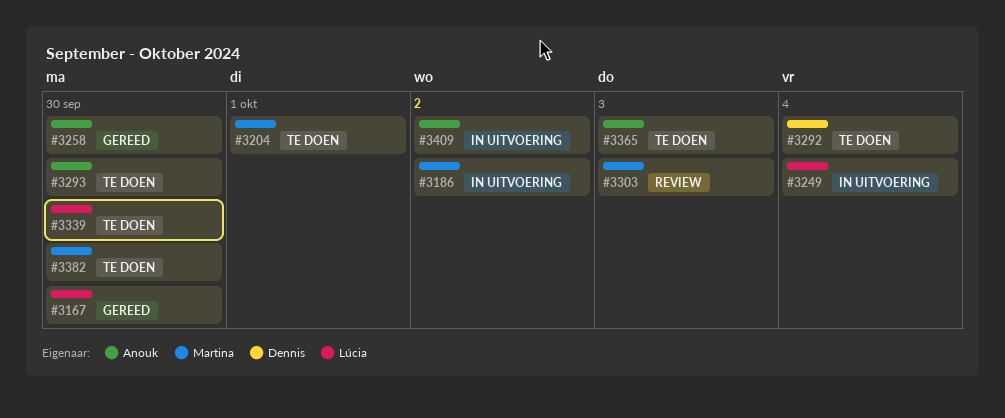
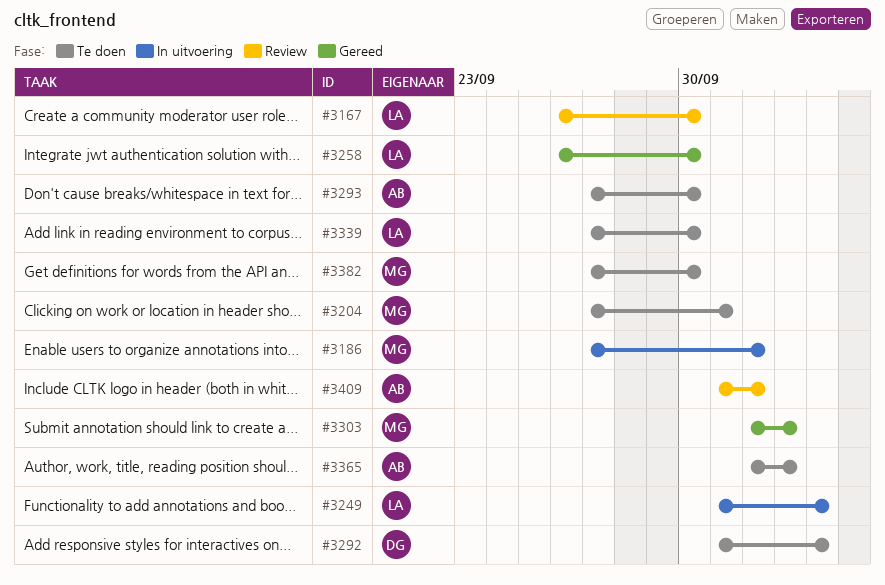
#3167, status: Gereed -> Review
#3258, owner: Anouk -> Lúcia
#3303, status: Review -> Gereed
#3409, status: In uitvoering -> Review

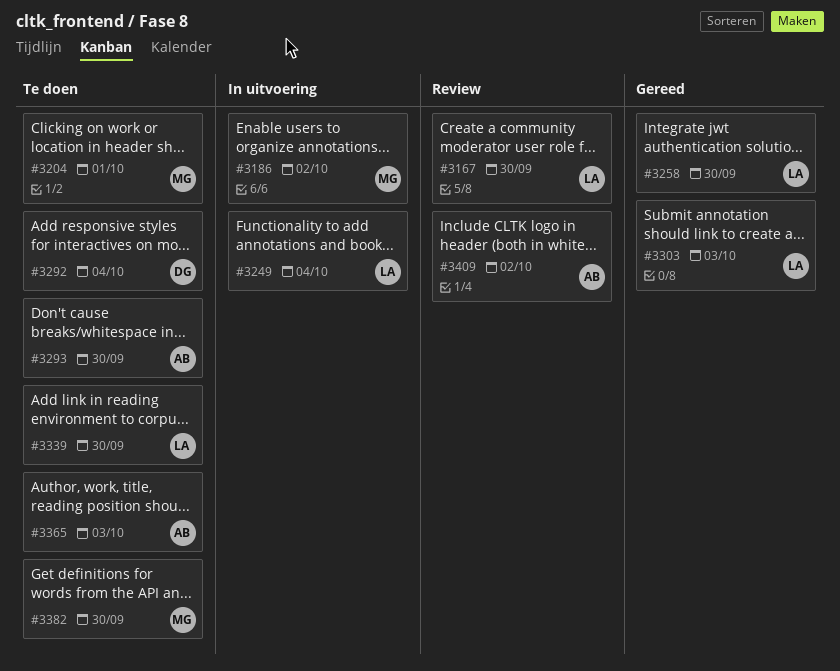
#3303, owner: MG -> LA

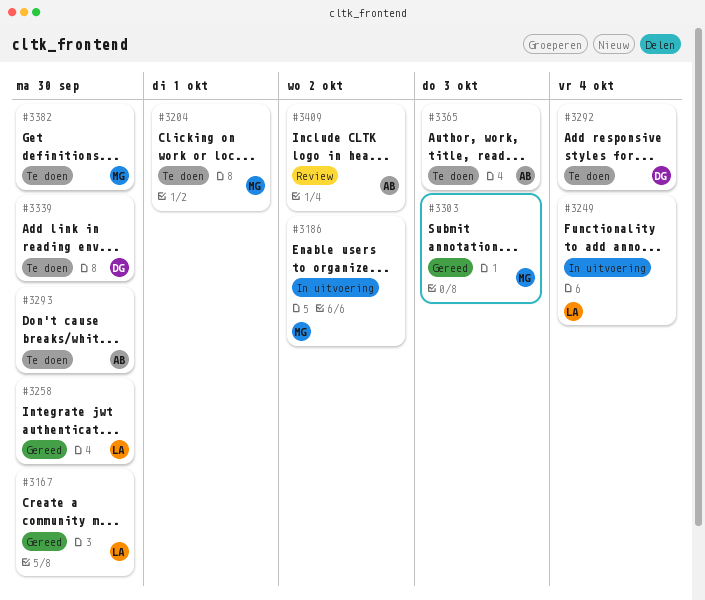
#3167, status: Review -> Gereed
#3303, owner: LA -> MG
#3339, owner: LA -> DG

